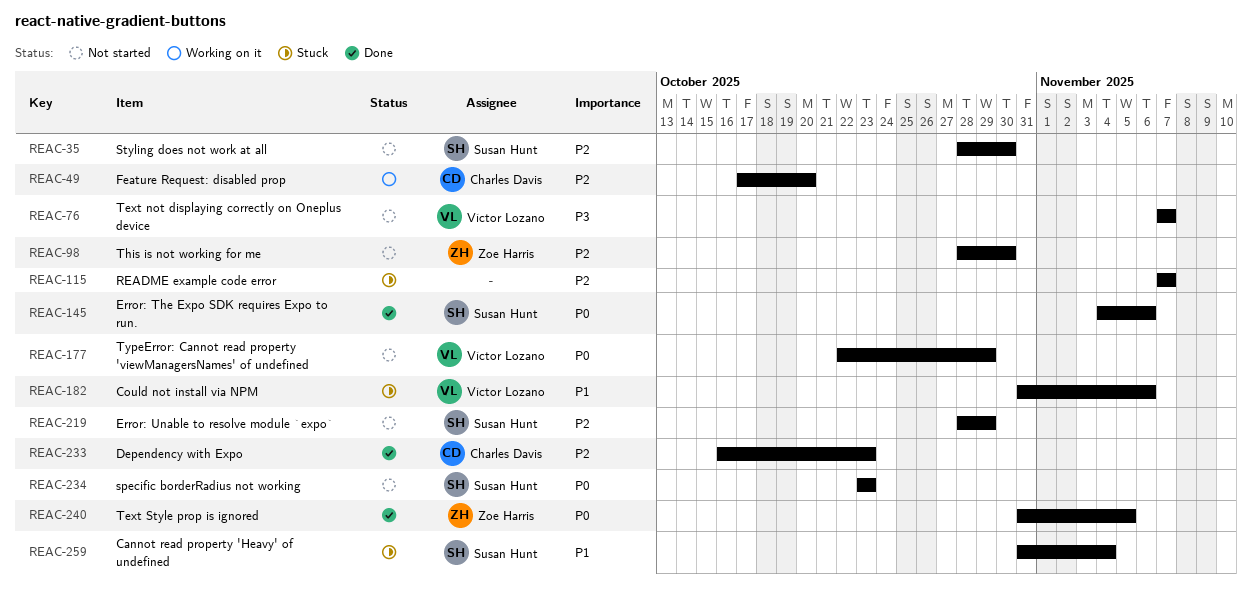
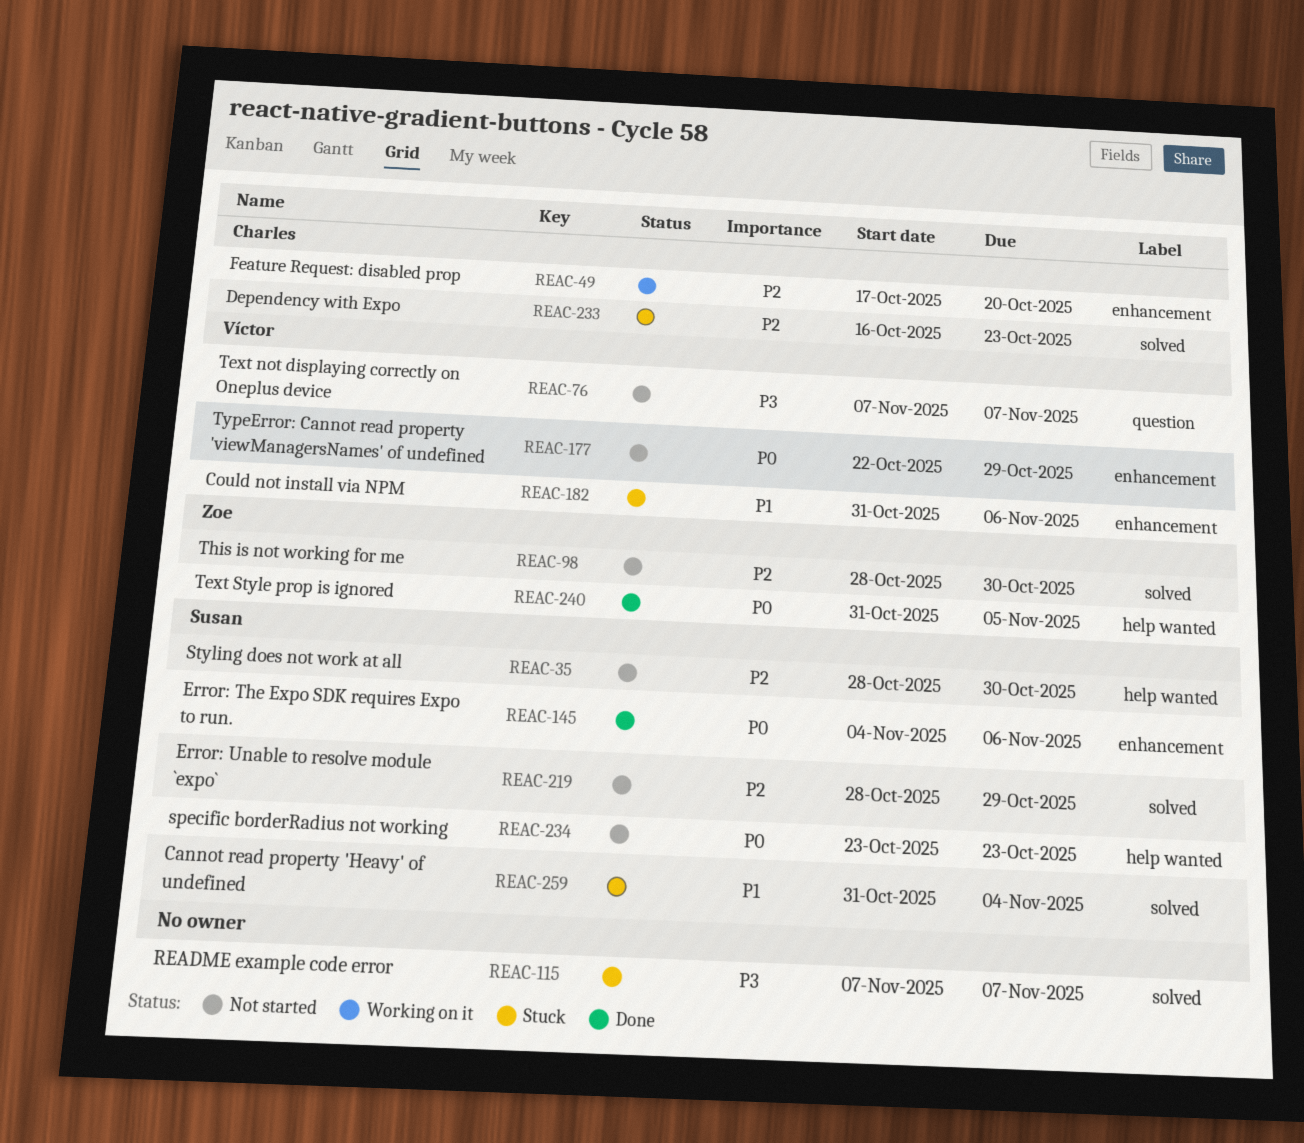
REAC-115, priority: P2 -> P3
REAC-233, status: Done -> Stuck

